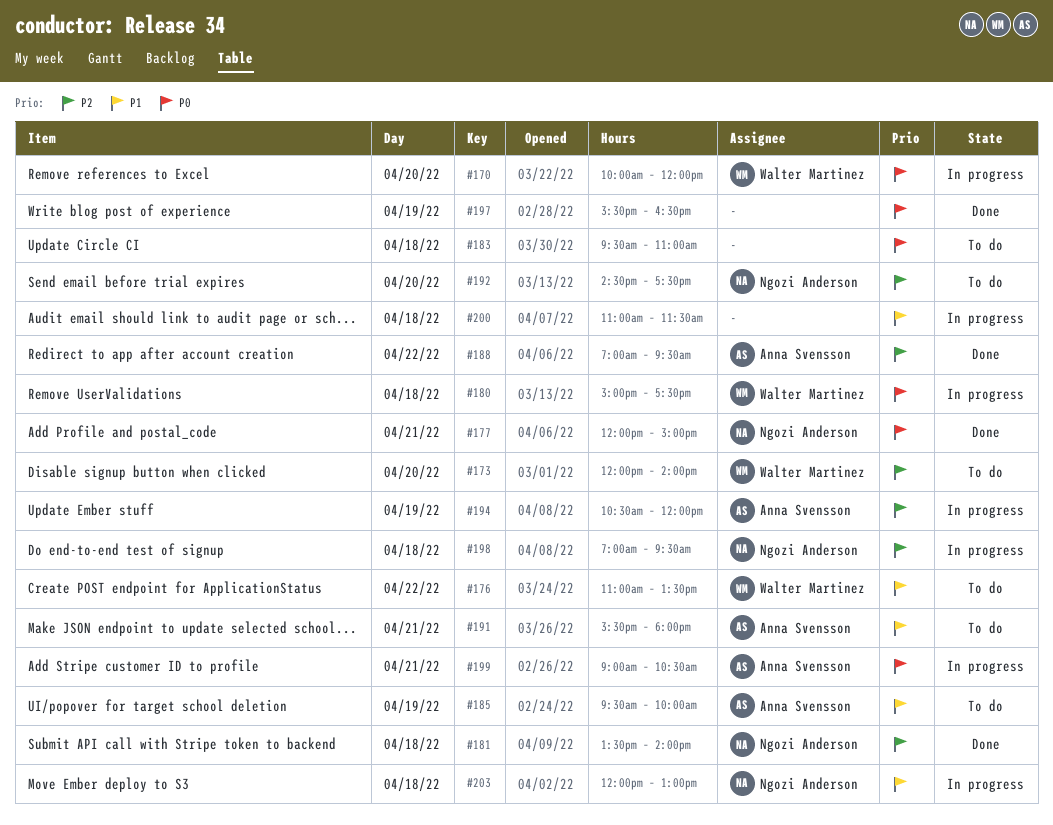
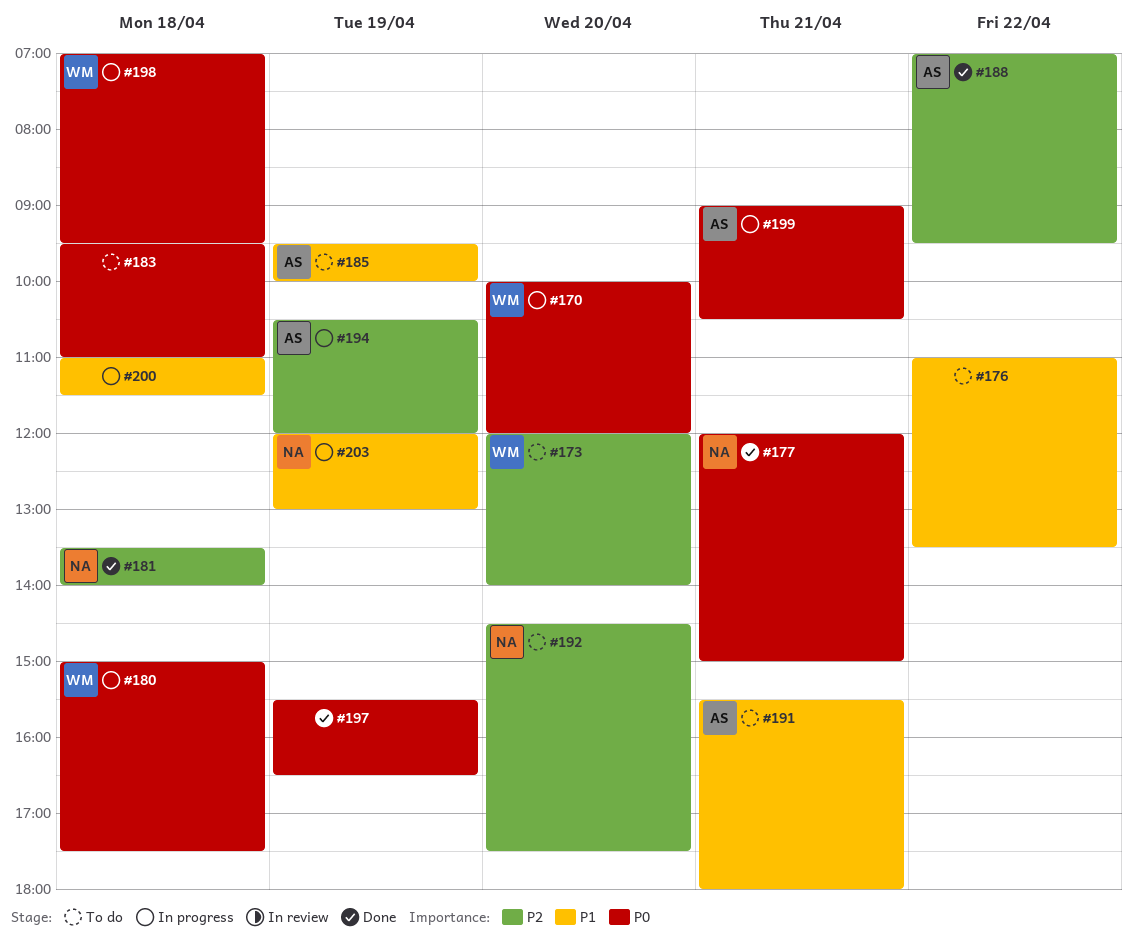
#176, owner: Walter Martinez -> none
#198, owner: Ngozi Anderson -> Walter Martinez
#198, priority: P2 -> P0
#203, day: Apr 18 -> Apr 19

